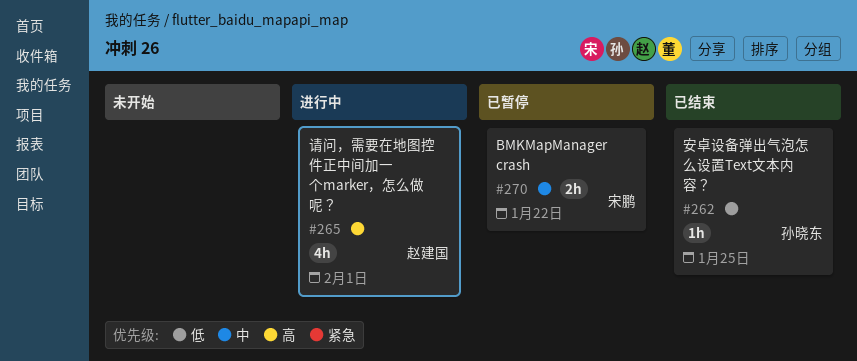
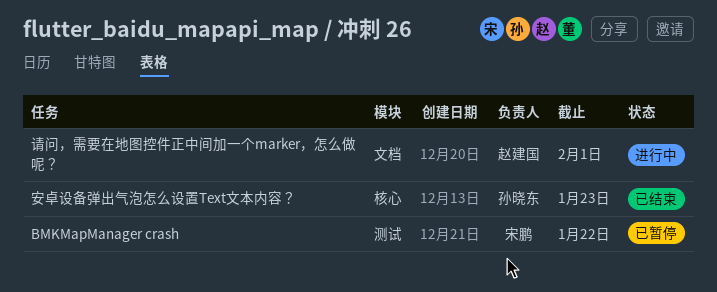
安卓设备弹出气泡怎么设置Text文本内容？, due: Jan 25 -> Jan 23

